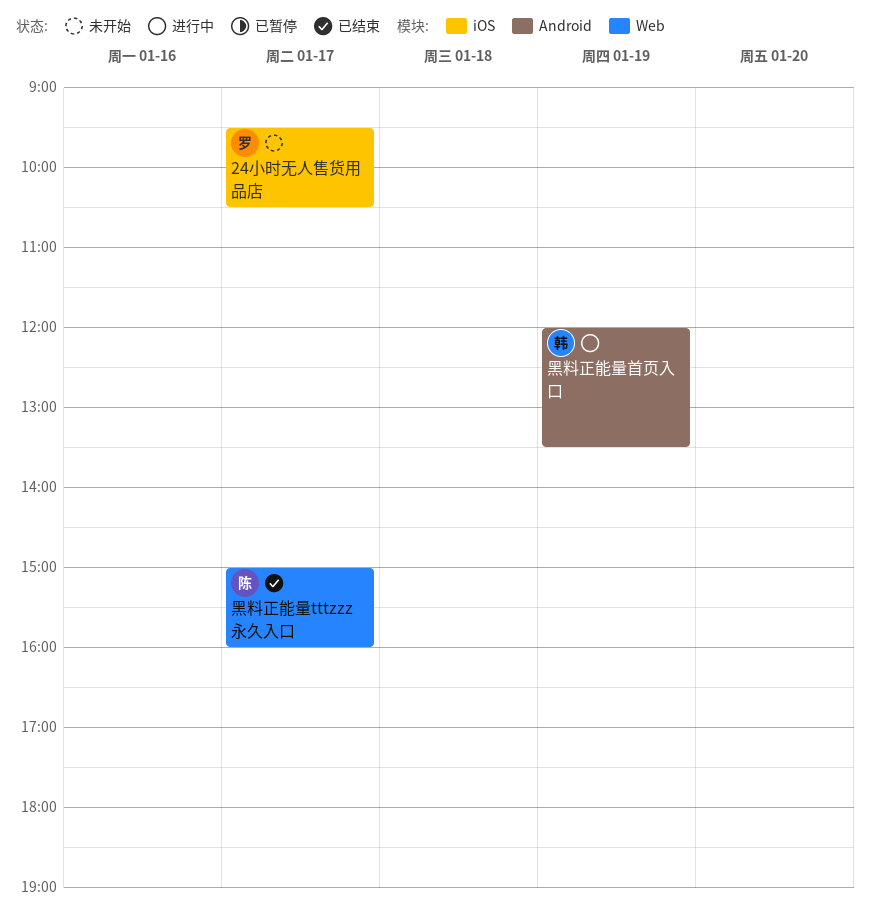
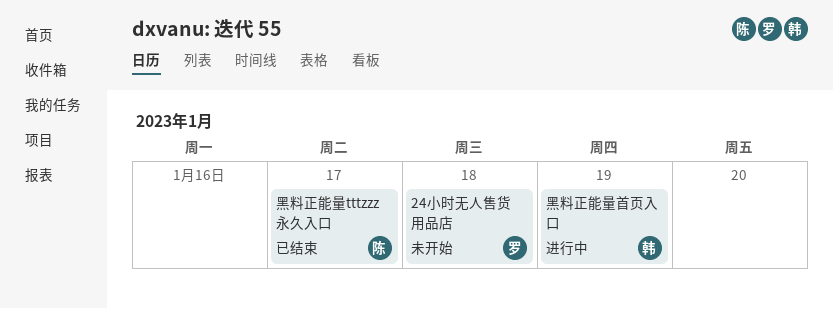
24小时无人售货用品店, day: Jan 17 -> Jan 18

